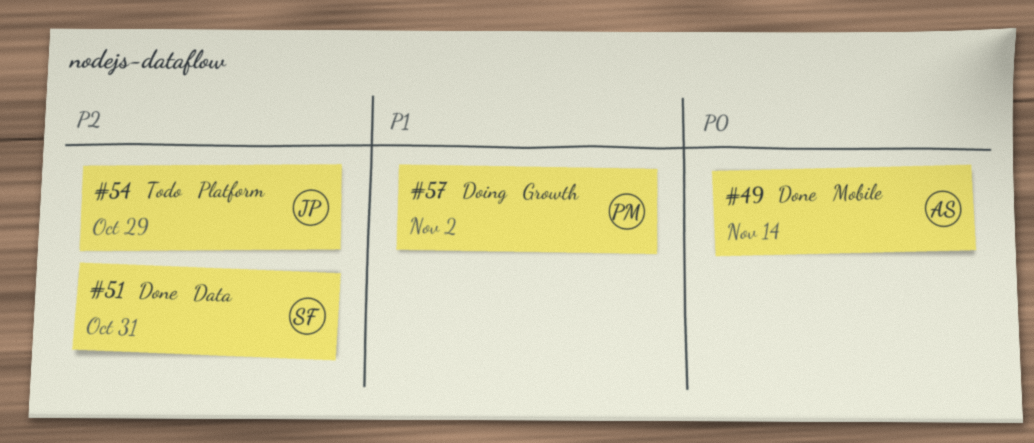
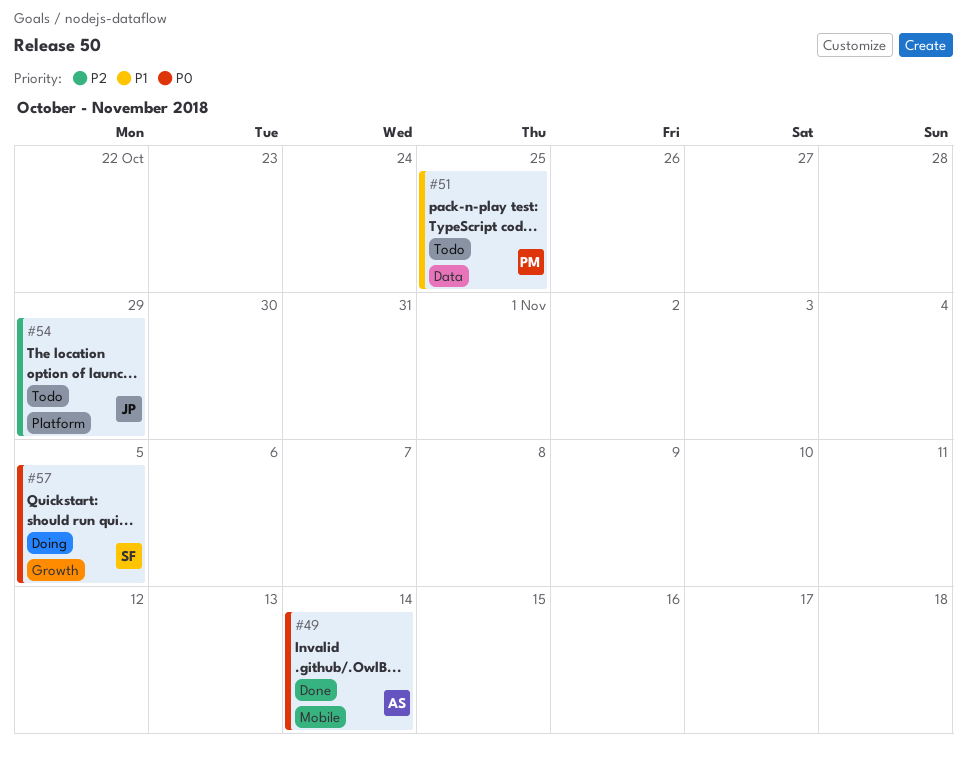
#51, status: Done -> Todo
#51, owner: SF -> PM
#51, priority: P2 -> P1
#51, due: Oct 31 -> Oct 25
#57, owner: PM -> SF
#57, priority: P1 -> P0
#57, due: Nov 2 -> Nov 5

